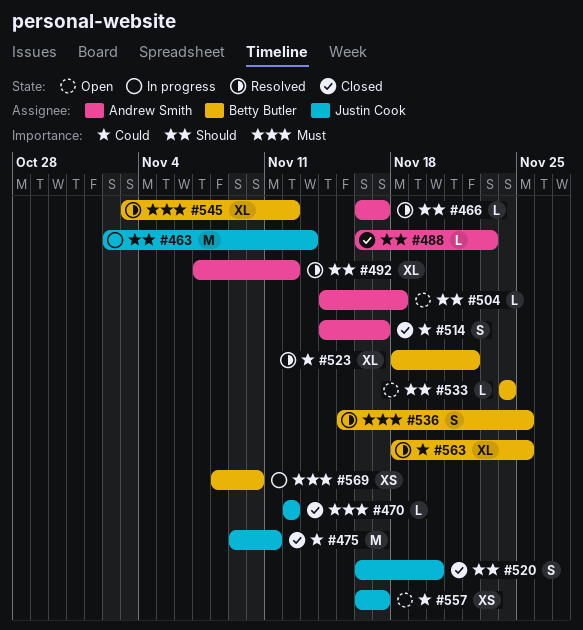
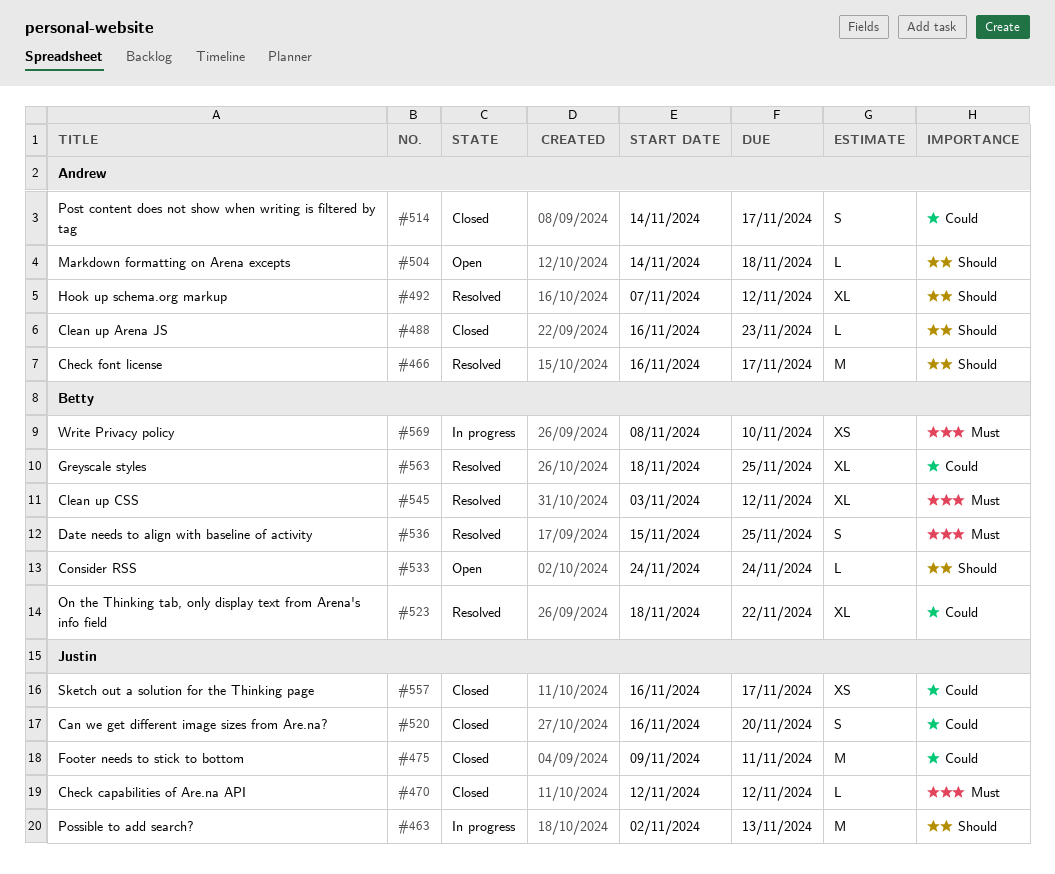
#466, estimate: L -> M
#520, priority: Should -> Could
#557, status: Open -> Closed

